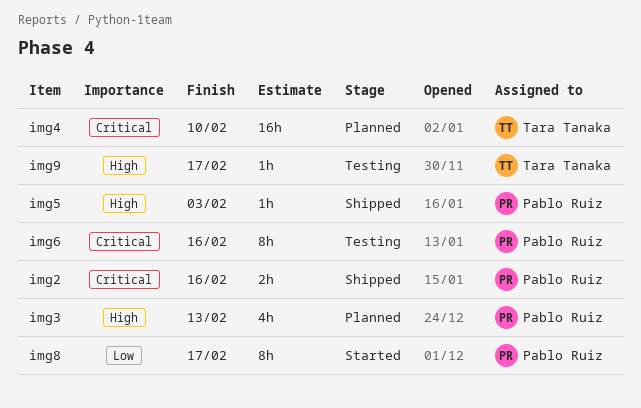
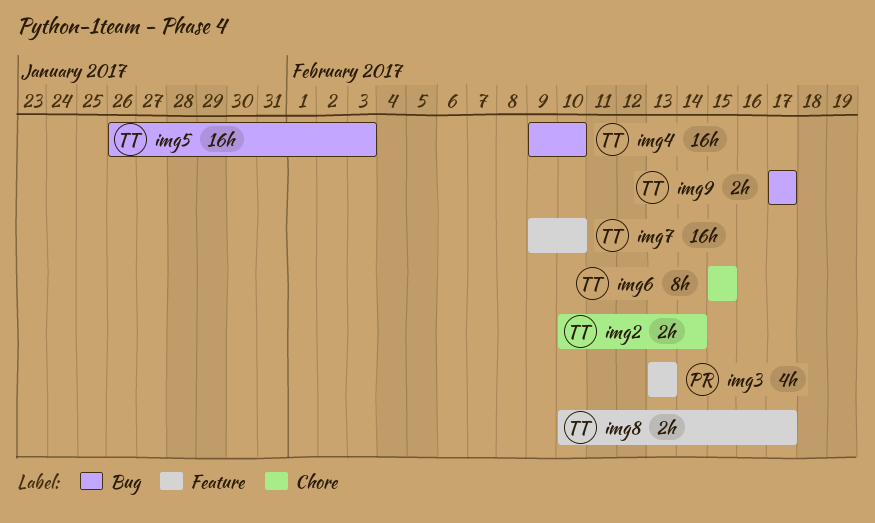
img2, owner: Pablo Ruiz -> Tara Tanaka
img2, due: Feb 16 -> Feb 14
img5, owner: Pablo Ruiz -> Tara Tanaka
img5, estimate: 1h -> 16h
img6, owner: Pablo Ruiz -> Tara Tanaka
img6, due: Feb 16 -> Feb 15
img7: none -> present
img8, owner: Pablo Ruiz -> Tara Tanaka
img8, estimate: 8h -> 2h
img9, estimate: 1h -> 2h

